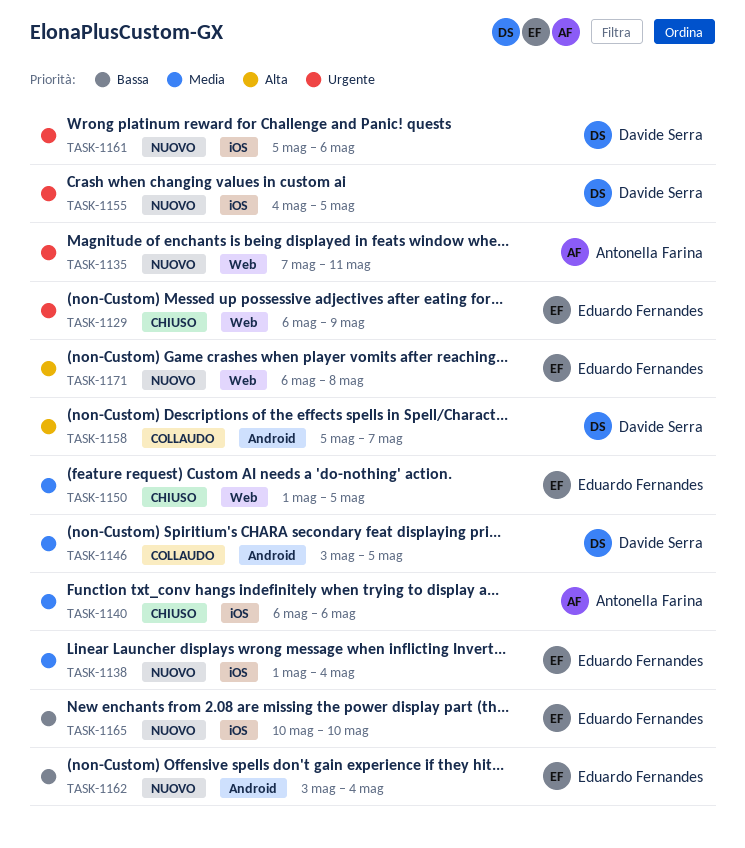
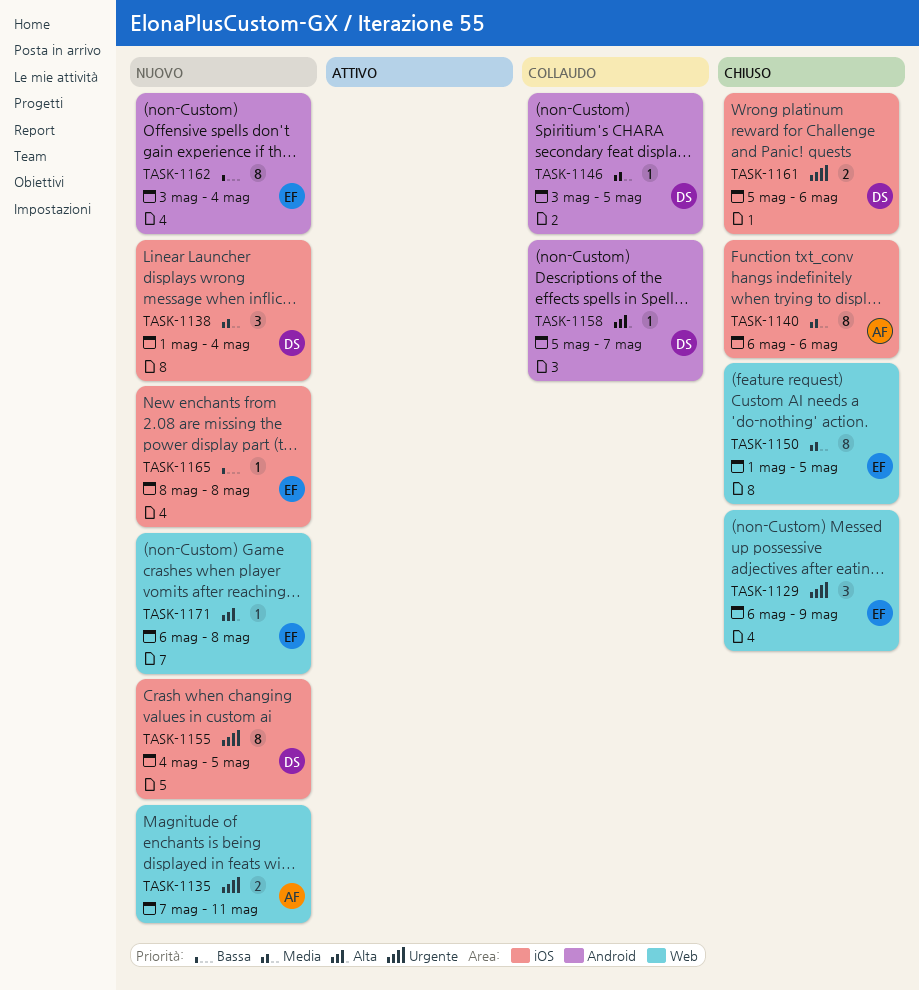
TASK-1138, owner: Eduardo Fernandes -> Davide Serra
TASK-1161, status: Nuovo -> Chiuso
TASK-1165, start: May 10 -> May 8
TASK-1165, due: May 10 -> May 8

